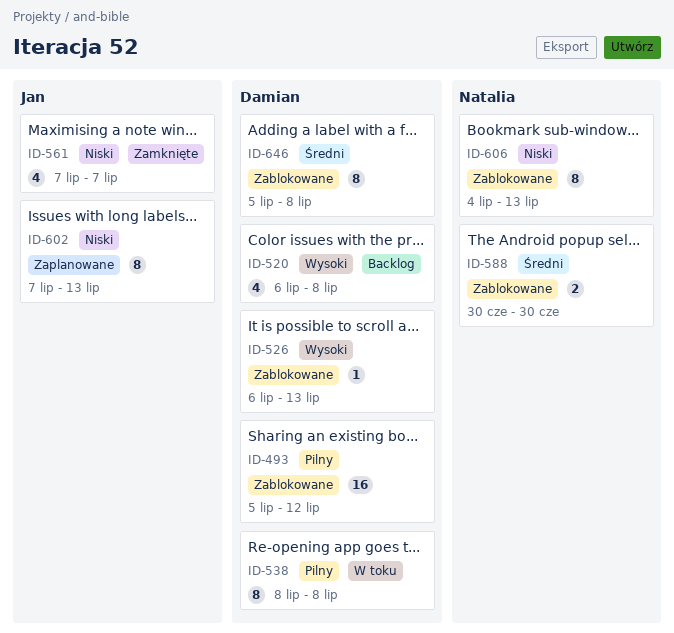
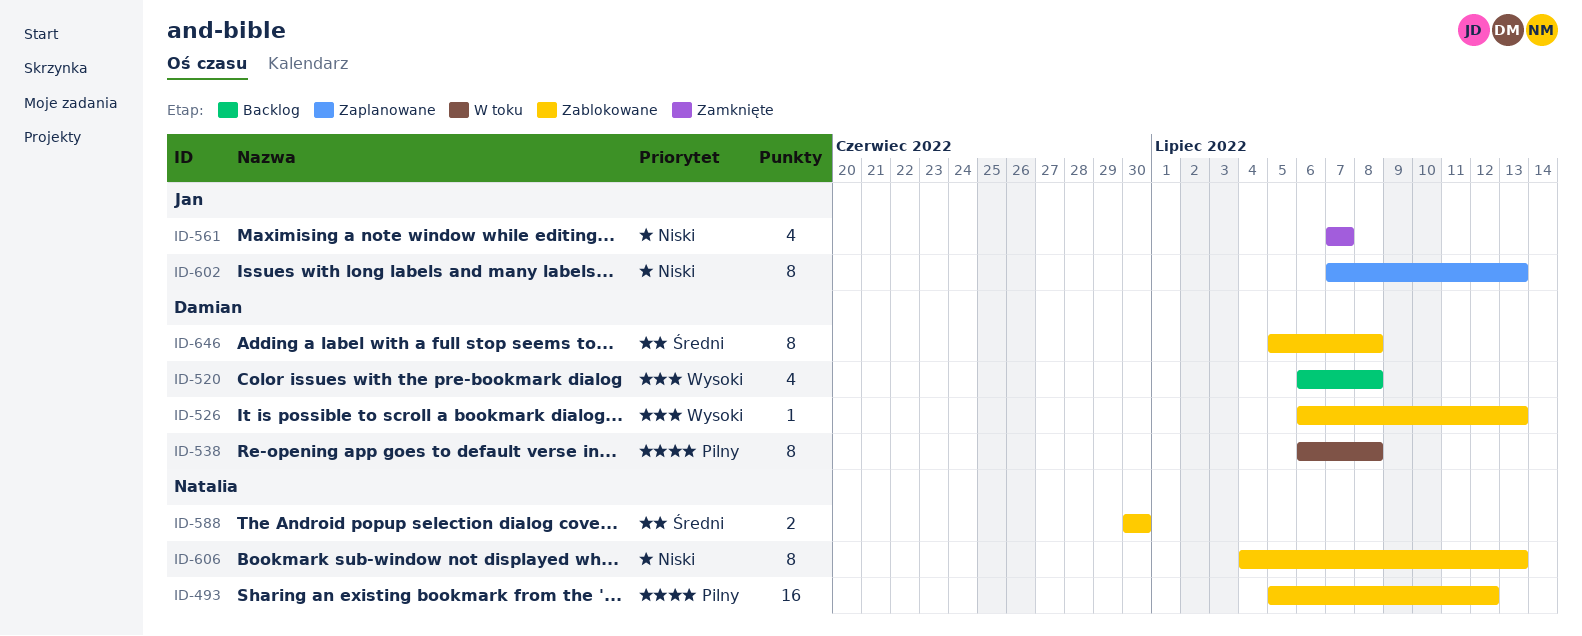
ID-493, owner: Damian -> Natalia
ID-538, start: Jul 8 -> Jul 6

